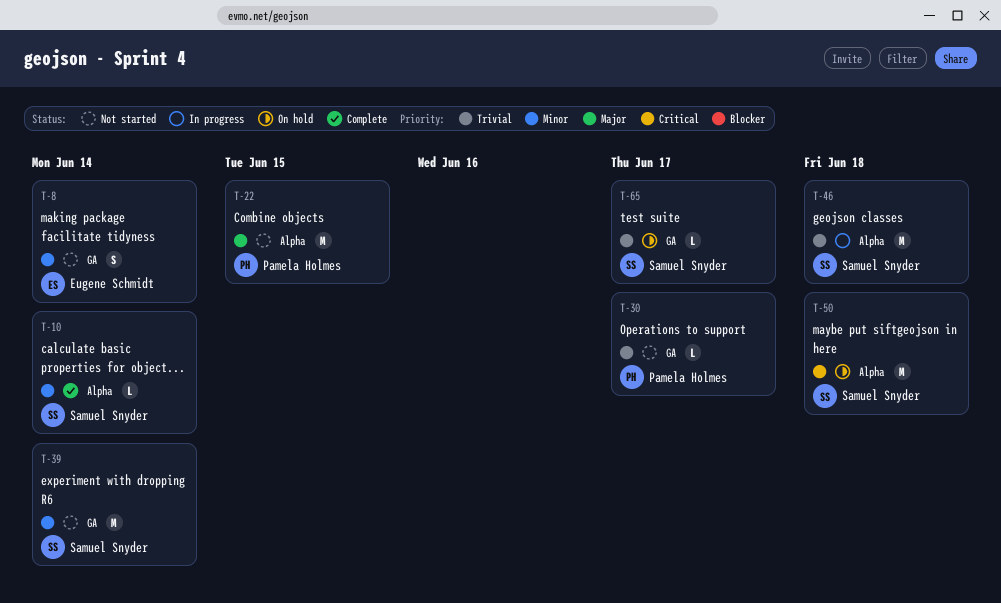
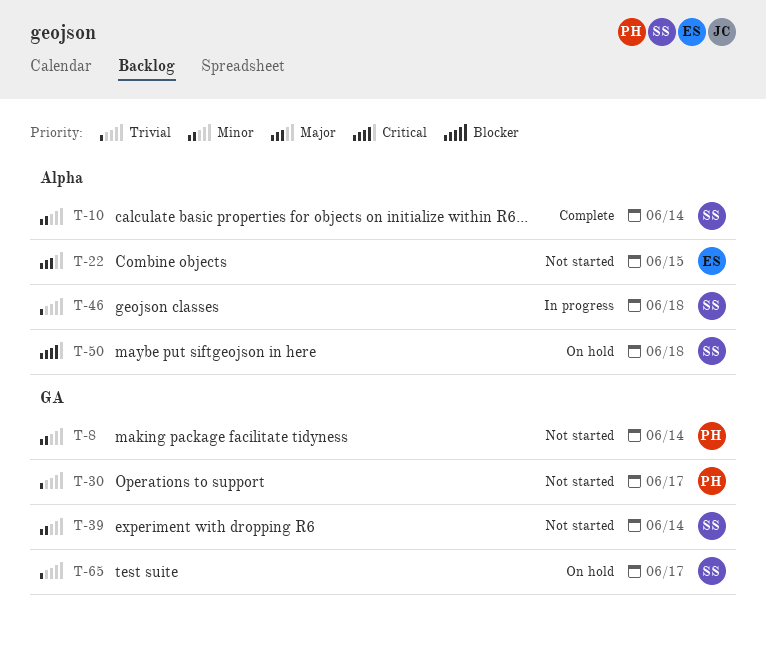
T-8, owner: Eugene Schmidt -> Pamela Holmes
T-22, owner: Pamela Holmes -> Eugene Schmidt

